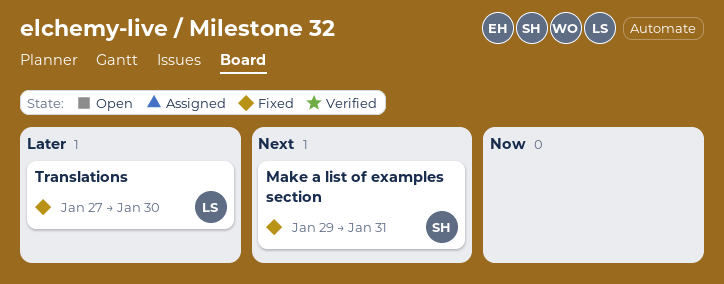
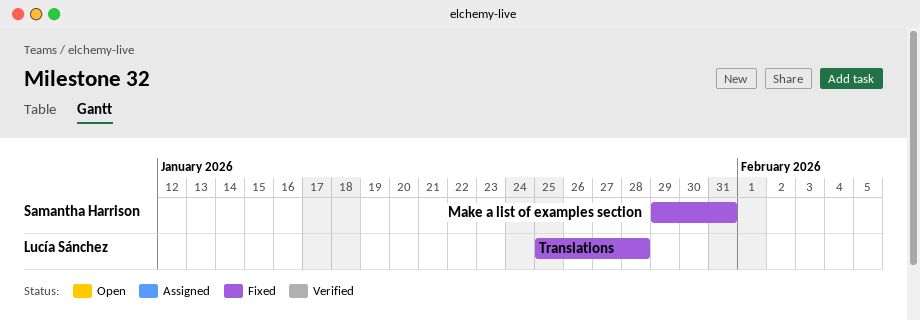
Translations, start: Jan 27 -> Jan 25
Translations, due: Jan 30 -> Jan 28

